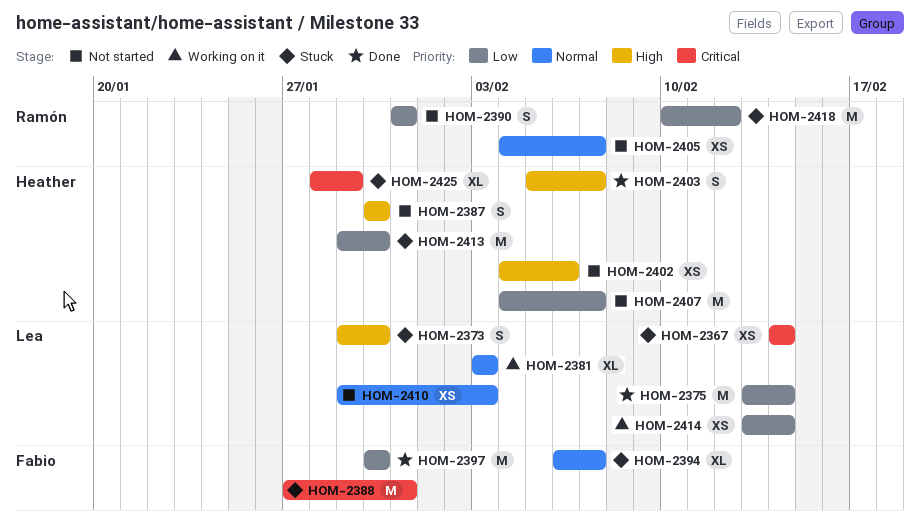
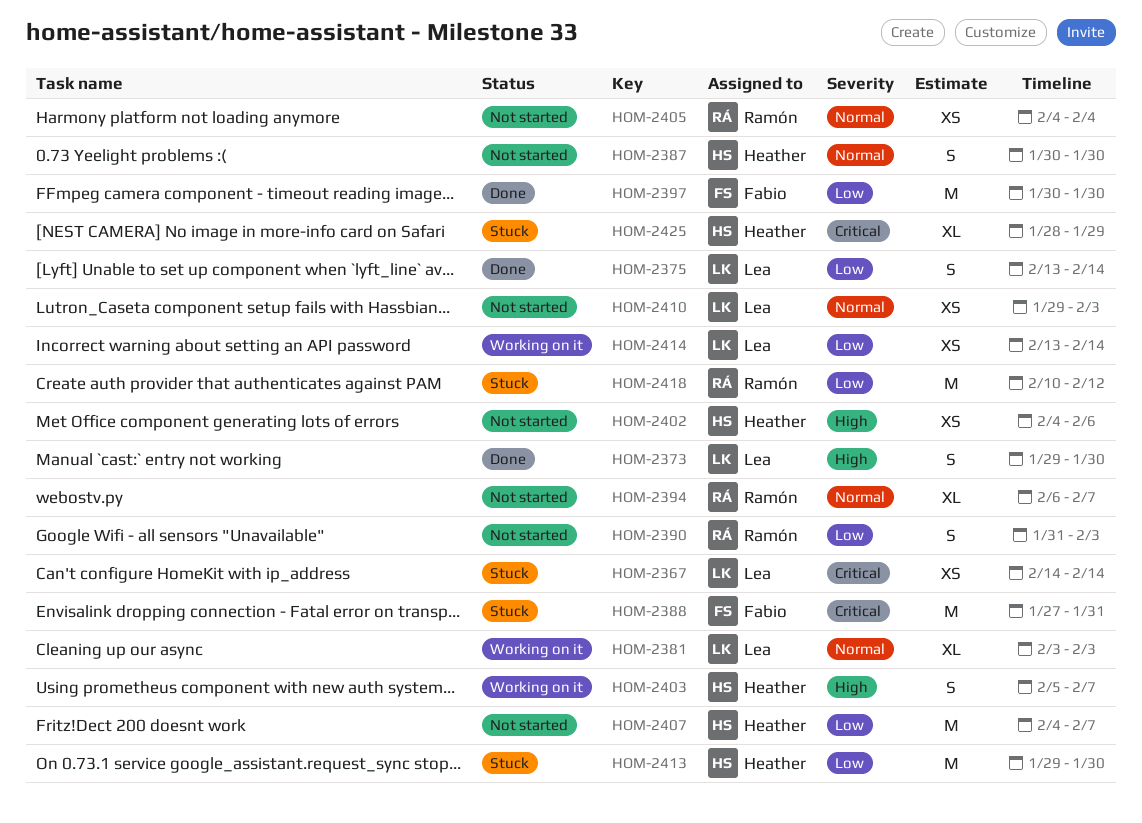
HOM-2373, status: Stuck -> Done
HOM-2375, estimate: M -> S
HOM-2387, priority: High -> Normal
HOM-2390, due: Jan 31 -> Feb 3
HOM-2394, status: Stuck -> Not started
HOM-2394, owner: Fabio -> Ramón
HOM-2403, status: Done -> Working on it
HOM-2405, due: Feb 7 -> Feb 4

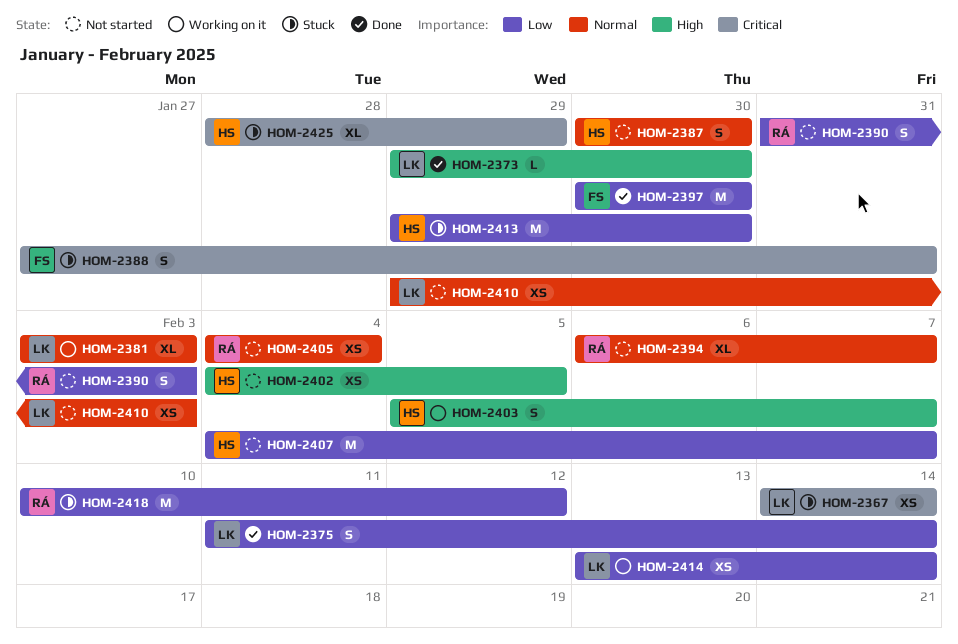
HOM-2373, estimate: S -> L
HOM-2375, start: Feb 13 -> Feb 11
HOM-2388, estimate: M -> S
HOM-2402, due: Feb 6 -> Feb 5

